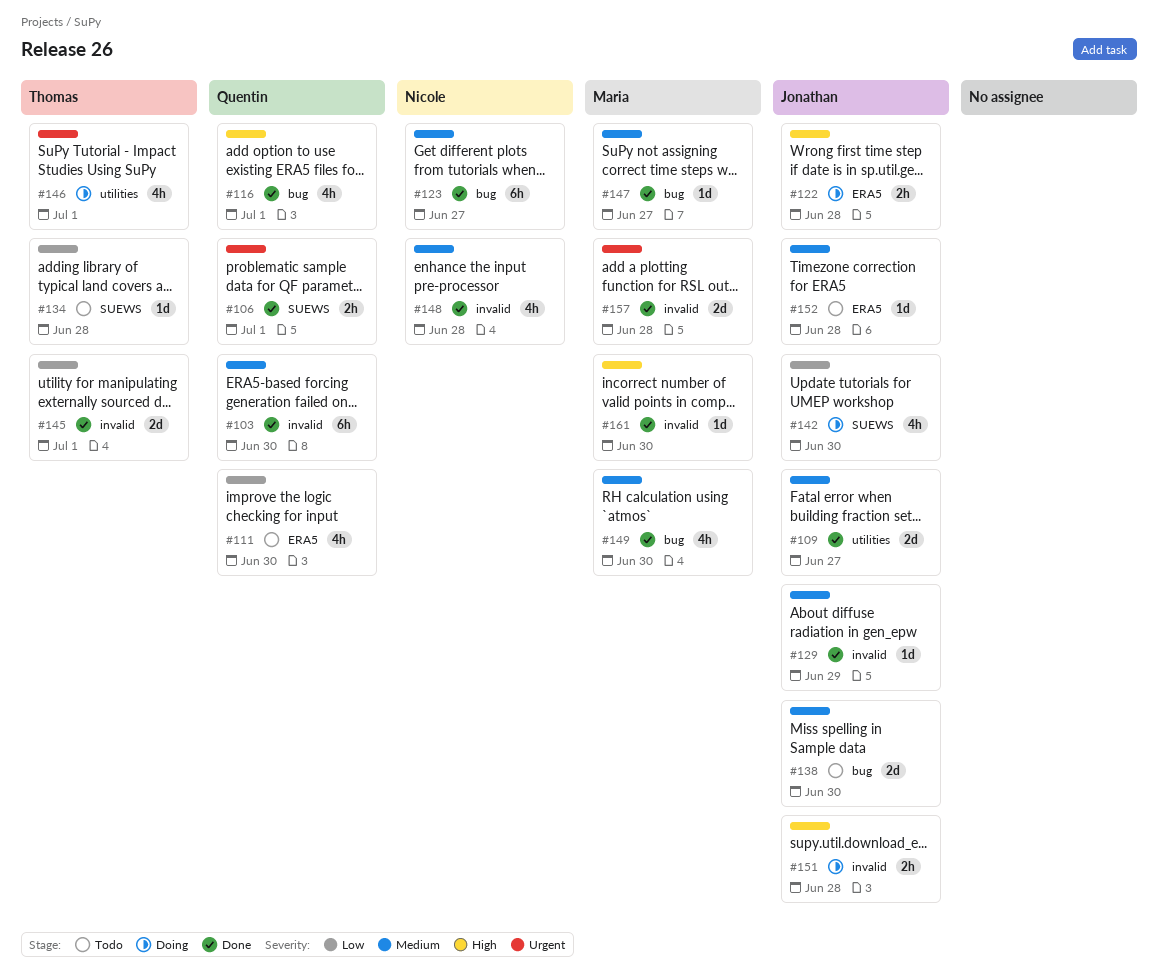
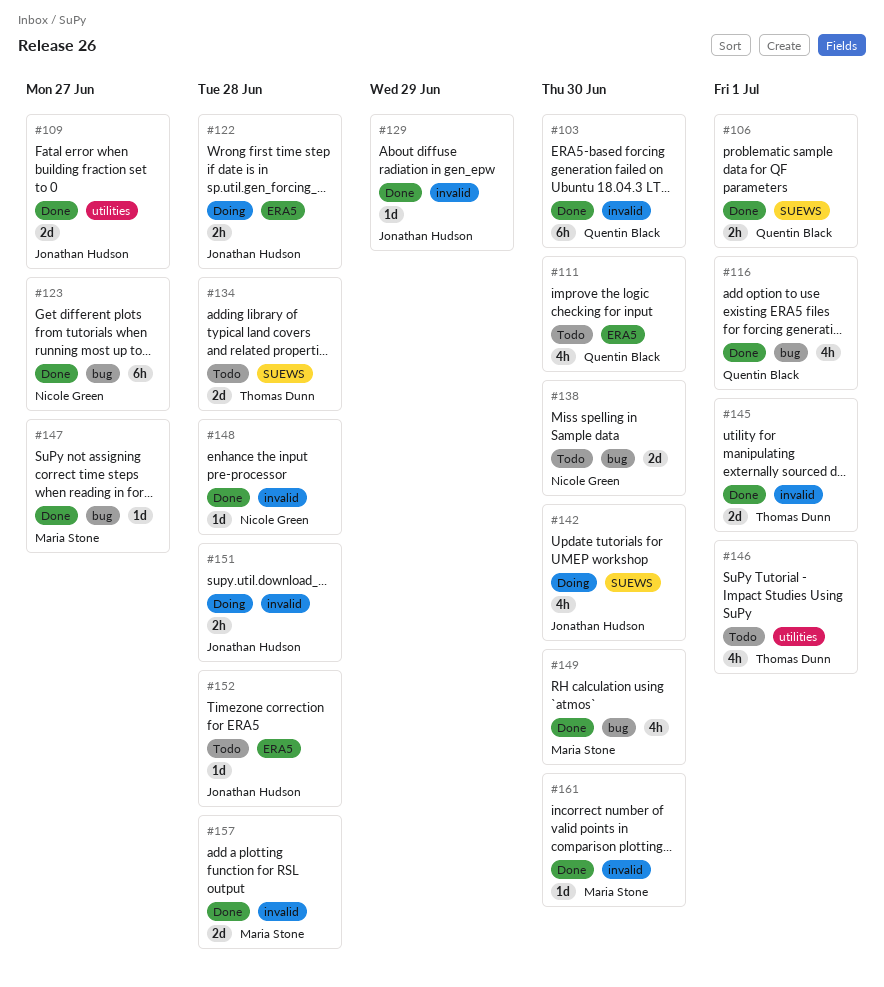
#134, estimate: 1d -> 2d
#138, owner: Jonathan Hudson -> Nicole Green
#146, status: Doing -> Todo
#148, estimate: 4h -> 1d

